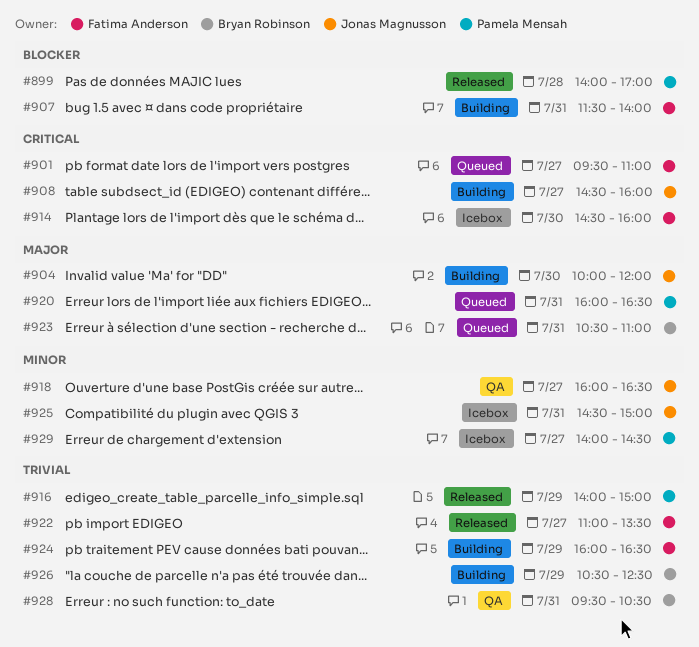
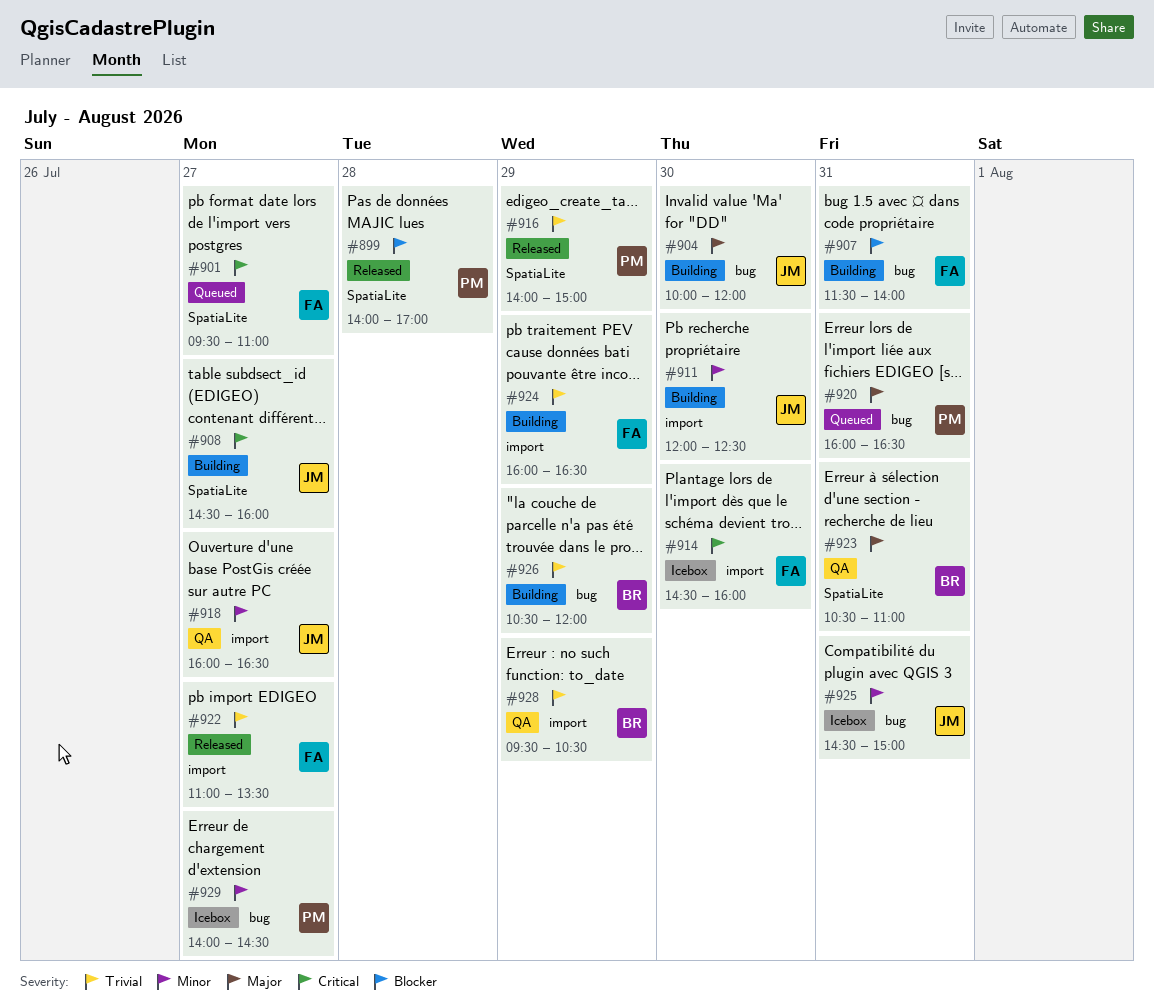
#911: none -> present
#923, status: Queued -> QA
#926, ends: 12:30 -> 12:00
#928, day: Jul 31 -> Jul 29

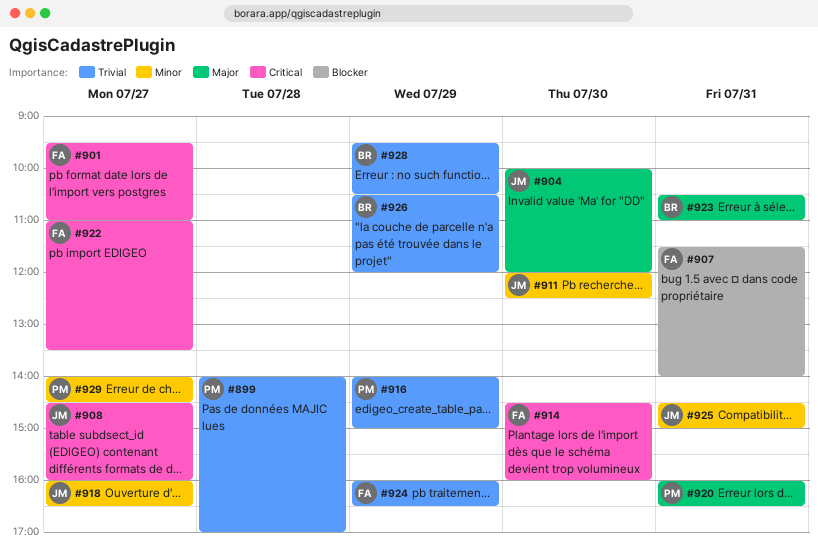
#899, priority: Blocker -> Trivial
#922, priority: Trivial -> Critical

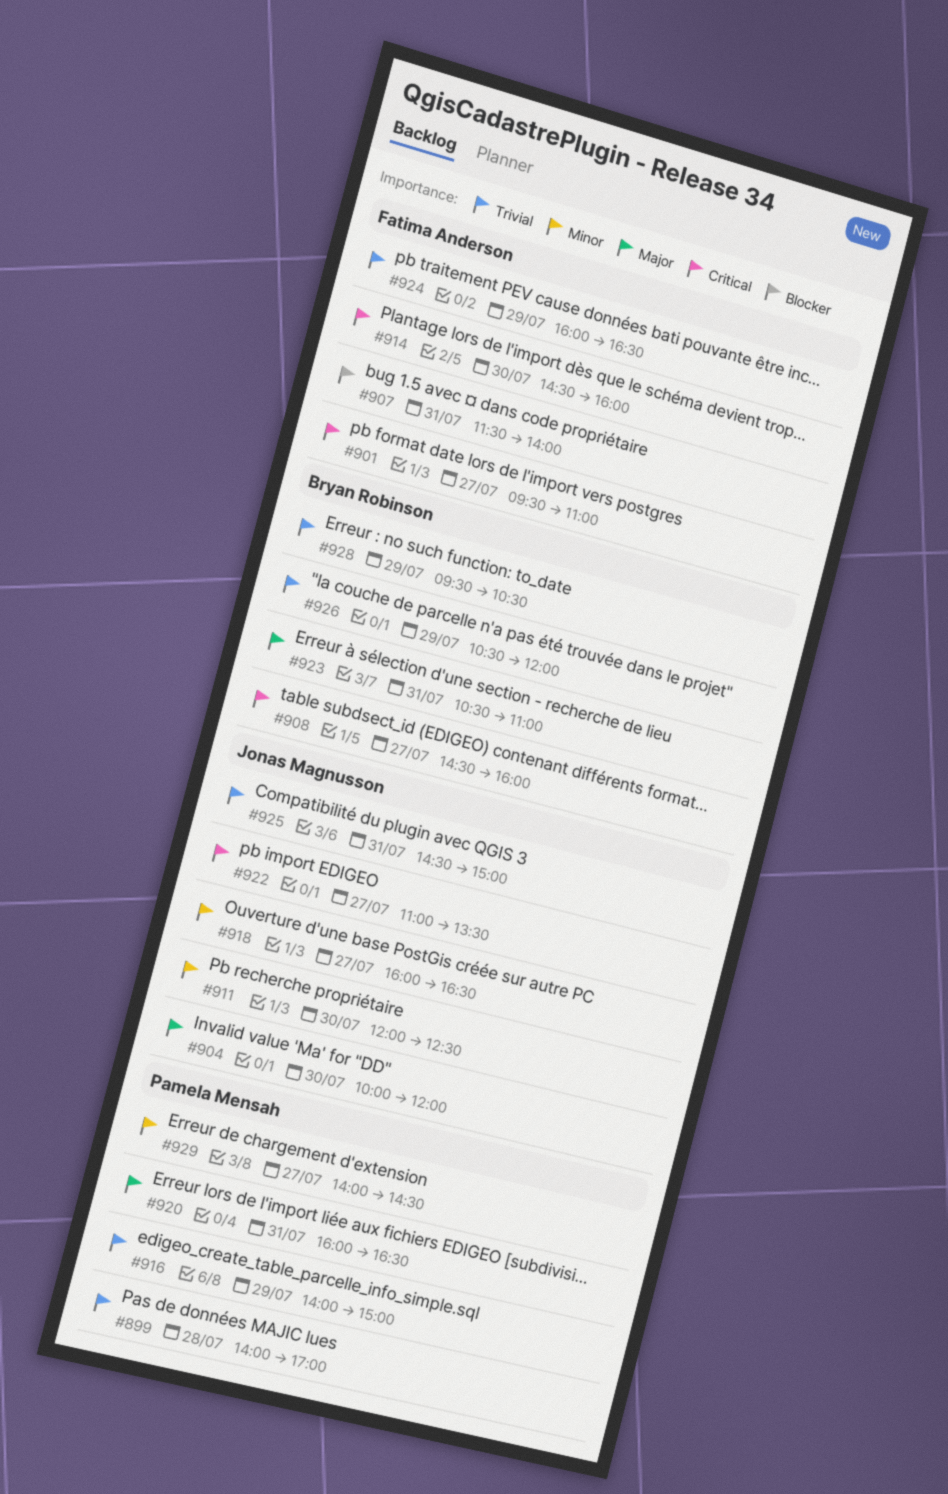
#908, owner: Jonas Magnusson -> Bryan Robinson
#922, owner: Fatima Anderson -> Jonas Magnusson
#925, priority: Minor -> Trivial

